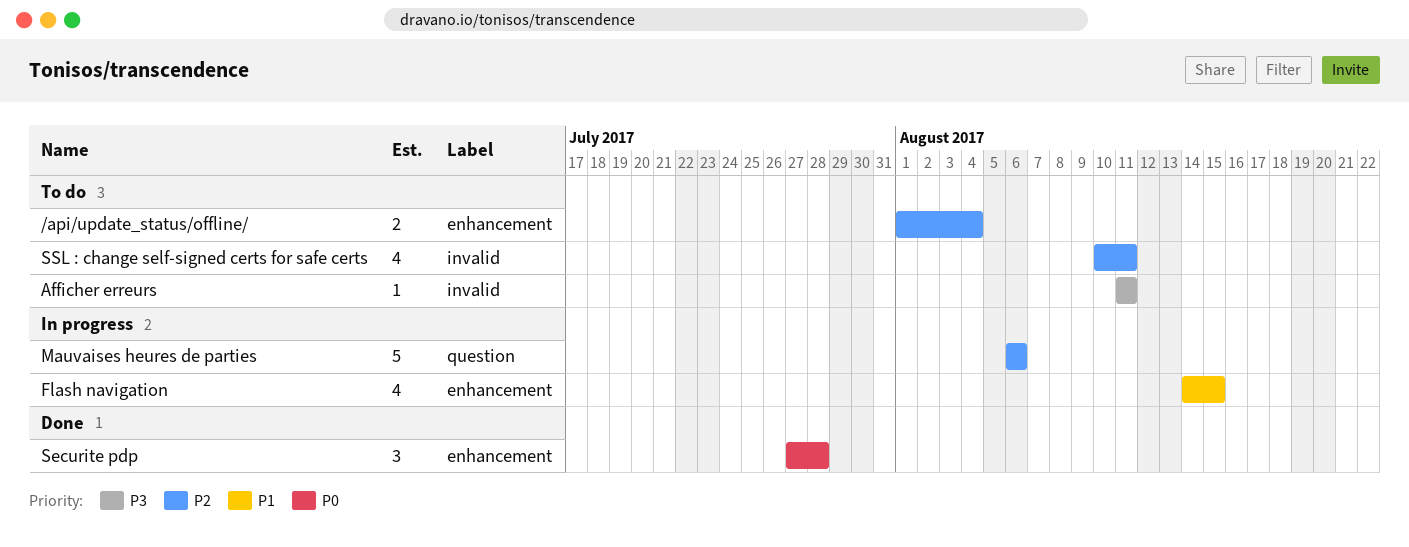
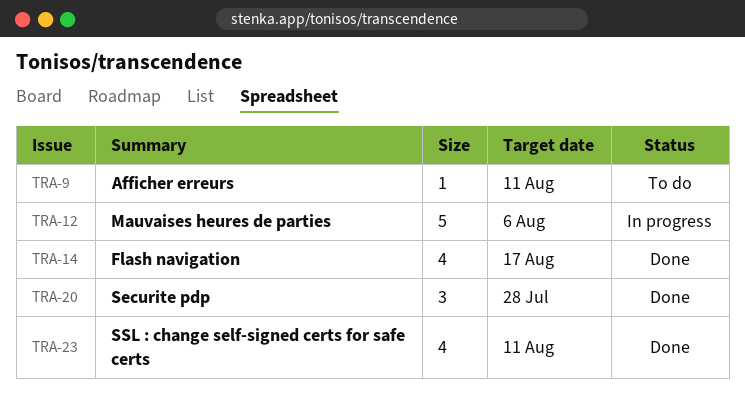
/api/update_status/offline/: present -> none
Flash navigation, status: In progress -> Done
Flash navigation, due: Aug 15 -> Aug 17
SSL : change self-signed certs for safe certs, status: To do -> Done

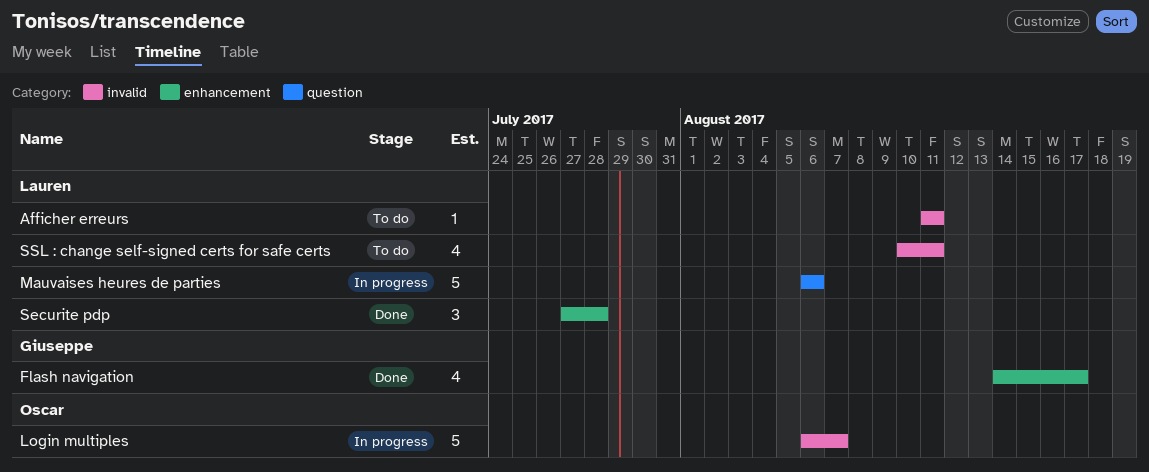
Login multiples: none -> present
SSL : change self-signed certs for safe certs, status: Done -> To do

